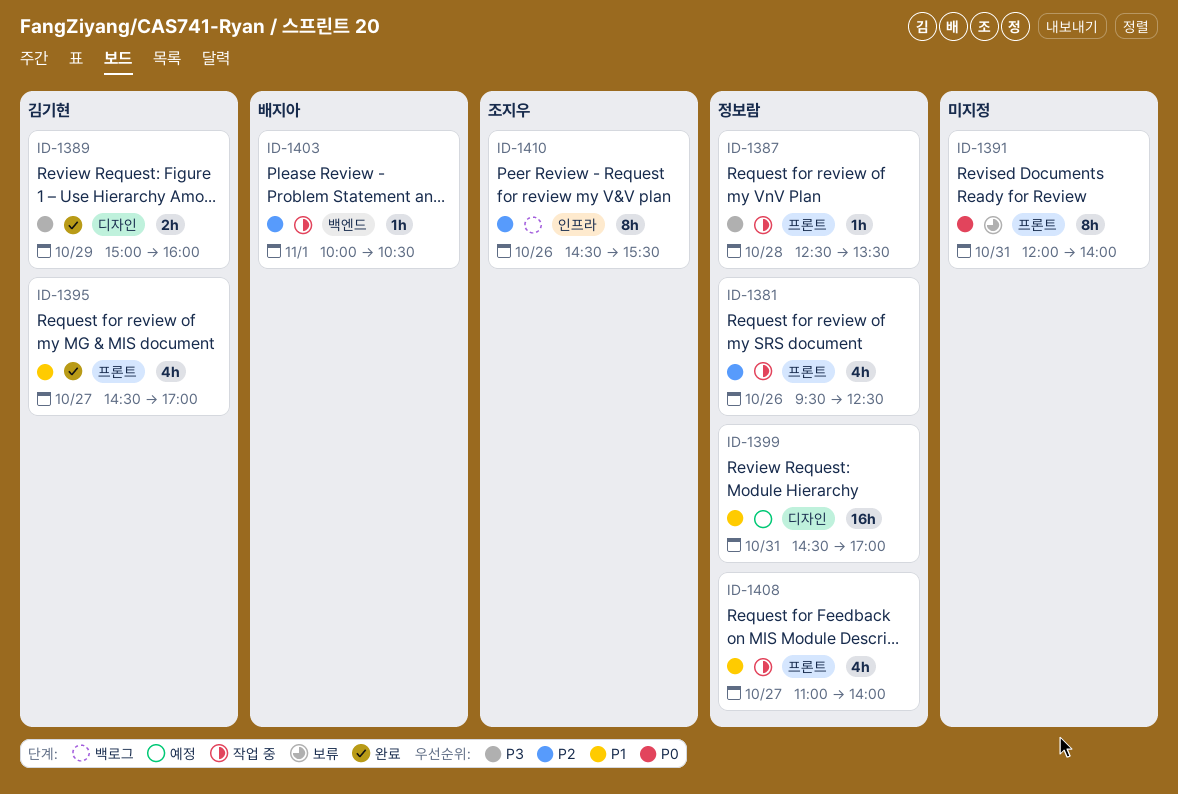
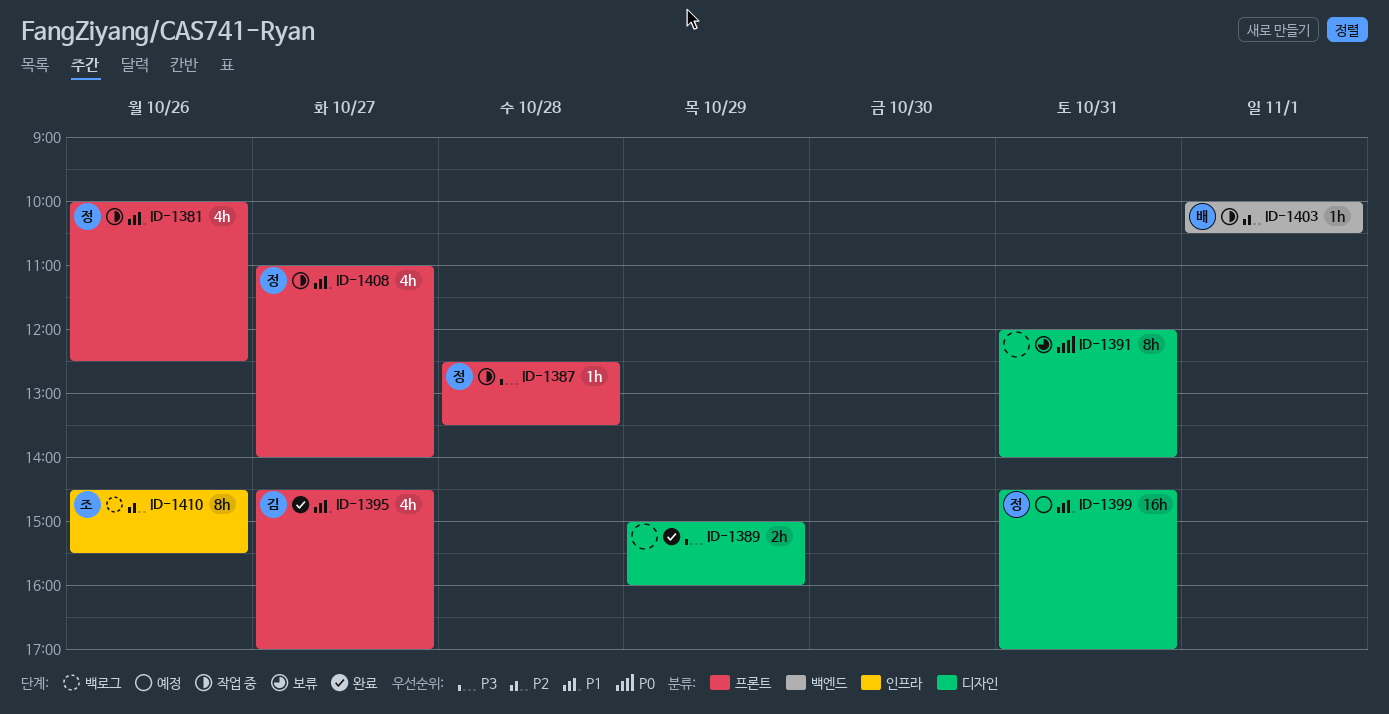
ID-1381, priority: P2 -> P1
ID-1381, begins: 09:30 -> 10:00
ID-1389, owner: 김기현 -> none
ID-1391, label: 프론트 -> 디자인

